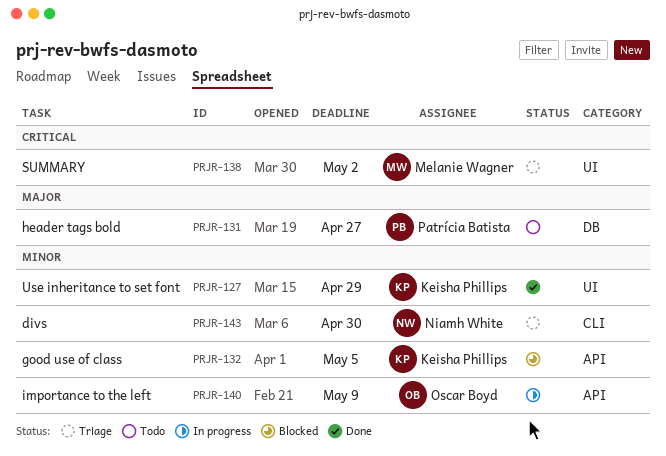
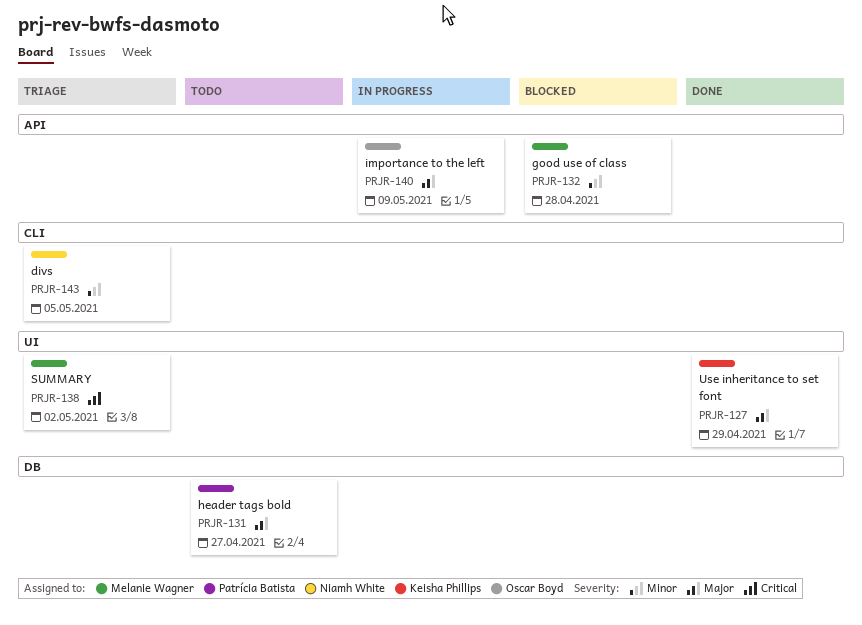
PRJR-127, priority: Minor -> Major
PRJR-132, owner: Keisha Phillips -> Melanie Wagner
PRJR-132, due: May 5 -> Apr 28
PRJR-140, priority: Minor -> Major
PRJR-143, due: Apr 30 -> May 5

